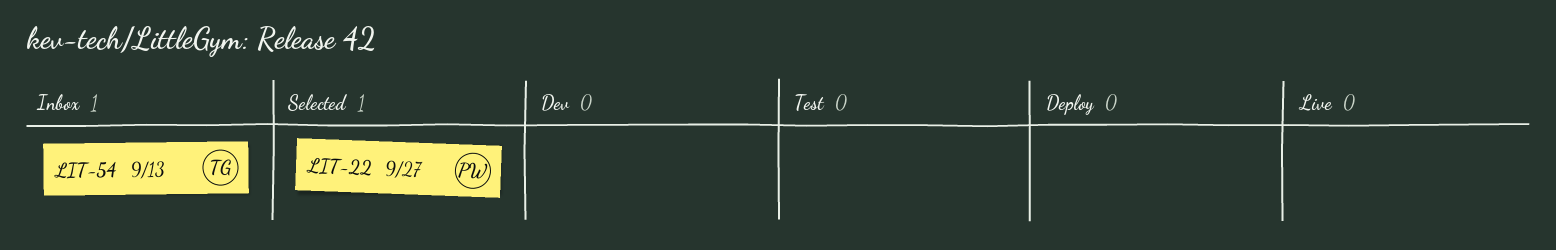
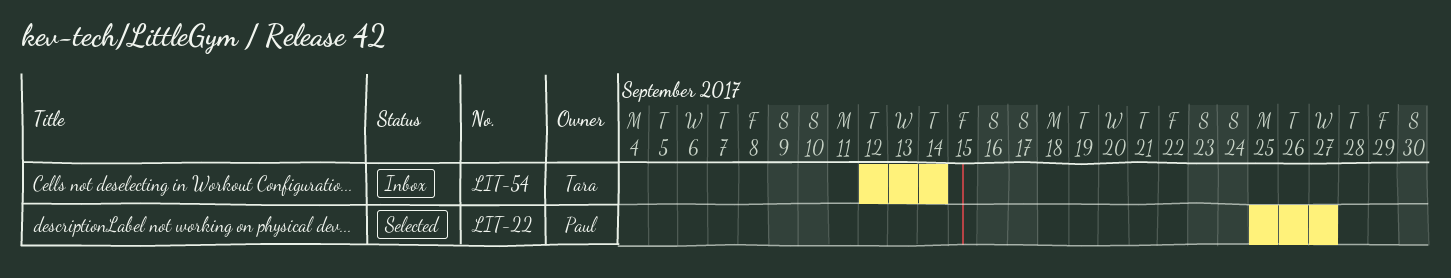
LIT-54, due: Sep 13 -> Sep 14

